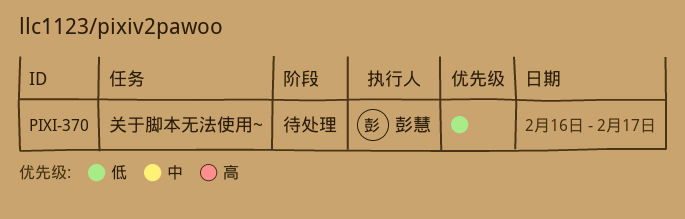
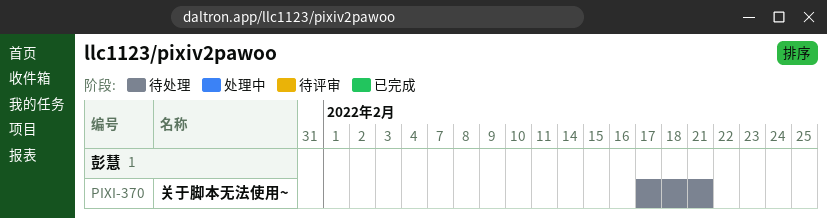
PIXI-370, start: Feb 16 -> Feb 17
PIXI-370, due: Feb 17 -> Feb 21

